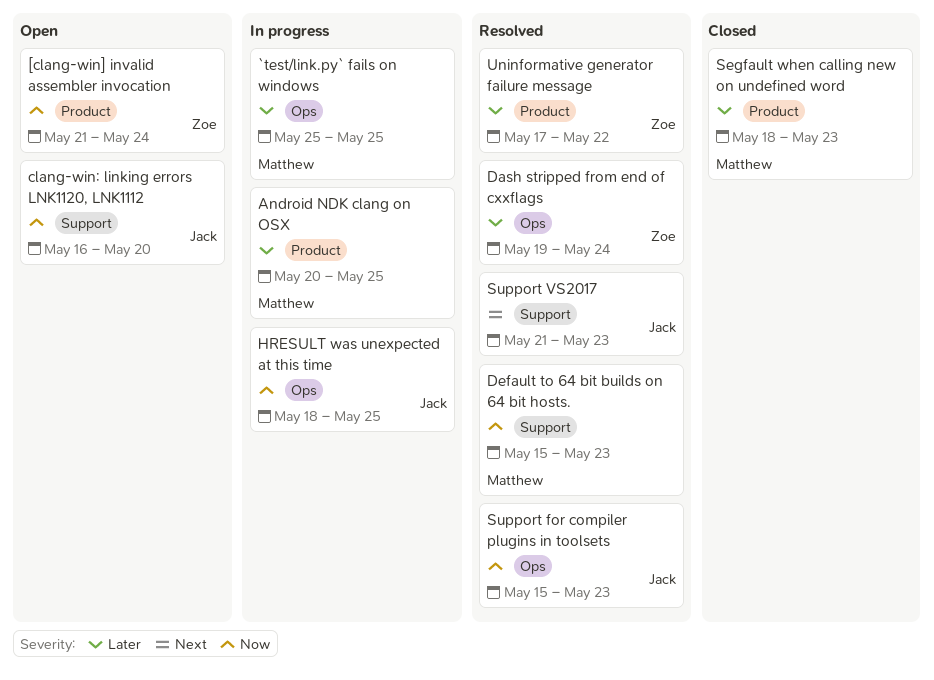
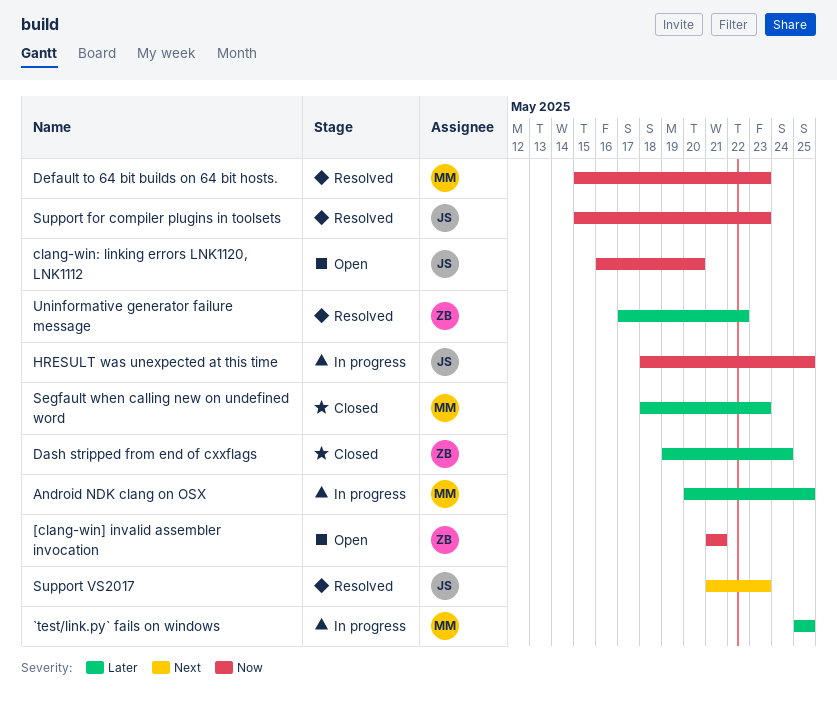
[clang-win] invalid assembler invocation, due: May 24 -> May 21
Dash stripped from end of cxxflags, status: Resolved -> Closed

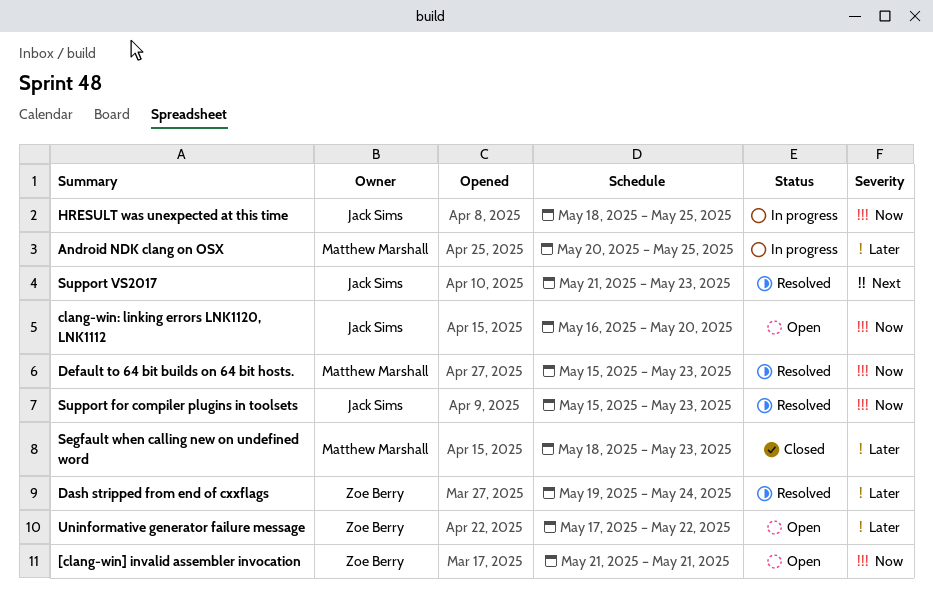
`test/link.py` fails on windows: present -> none
Dash stripped from end of cxxflags, status: Closed -> Resolved
Uninformative generator failure message, status: Resolved -> Open

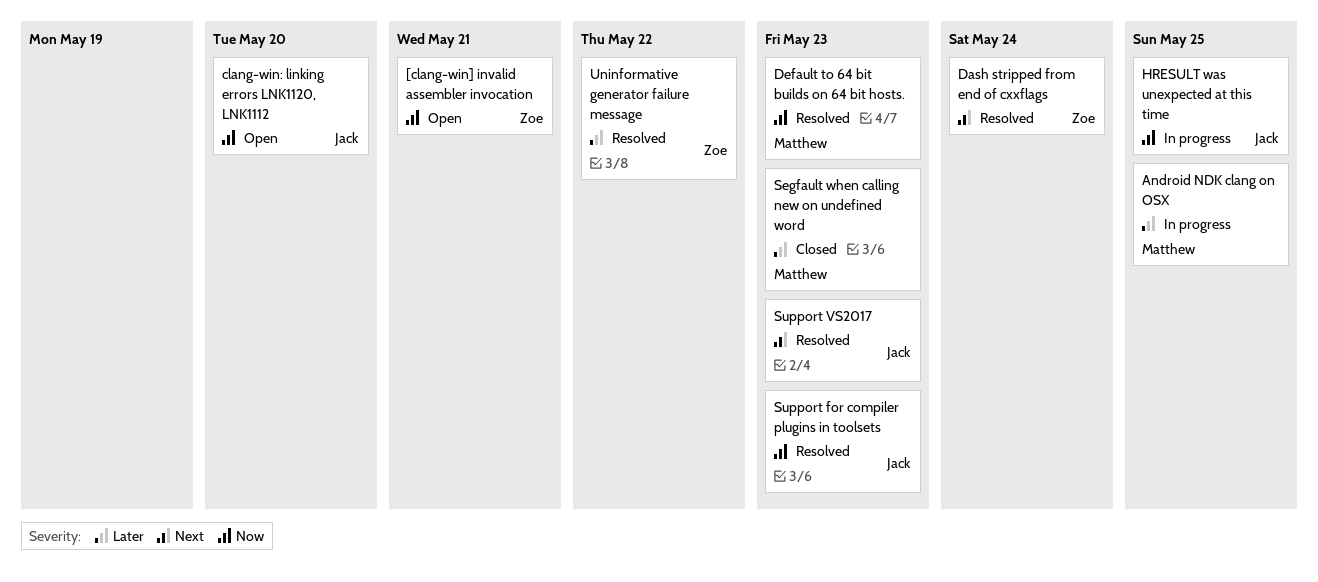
Dash stripped from end of cxxflags, priority: Later -> Next
Uninformative generator failure message, status: Open -> Resolved

